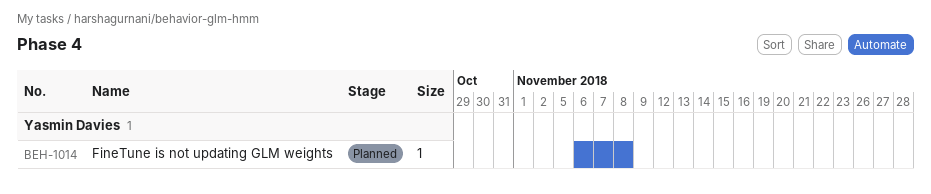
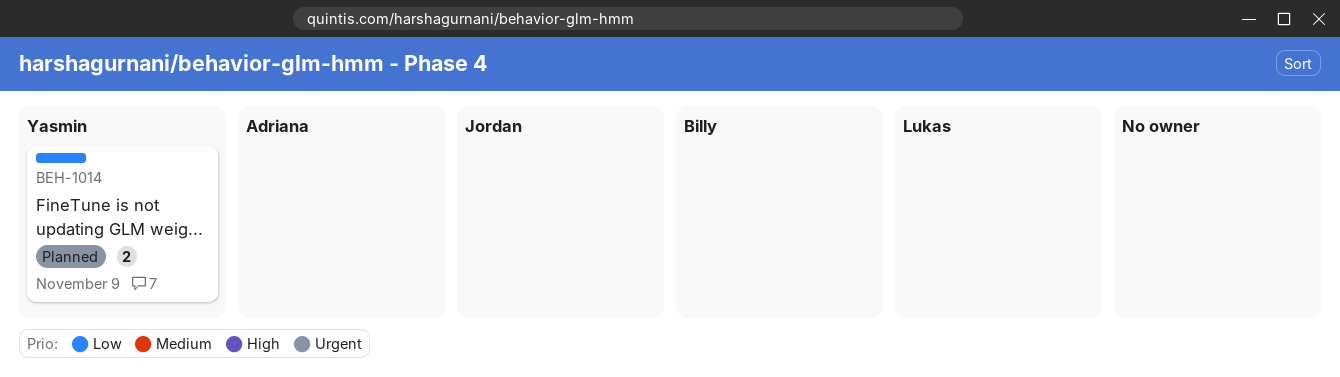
BEH-1014, estimate: 1 -> 2
BEH-1014, due: Nov 8 -> Nov 9

